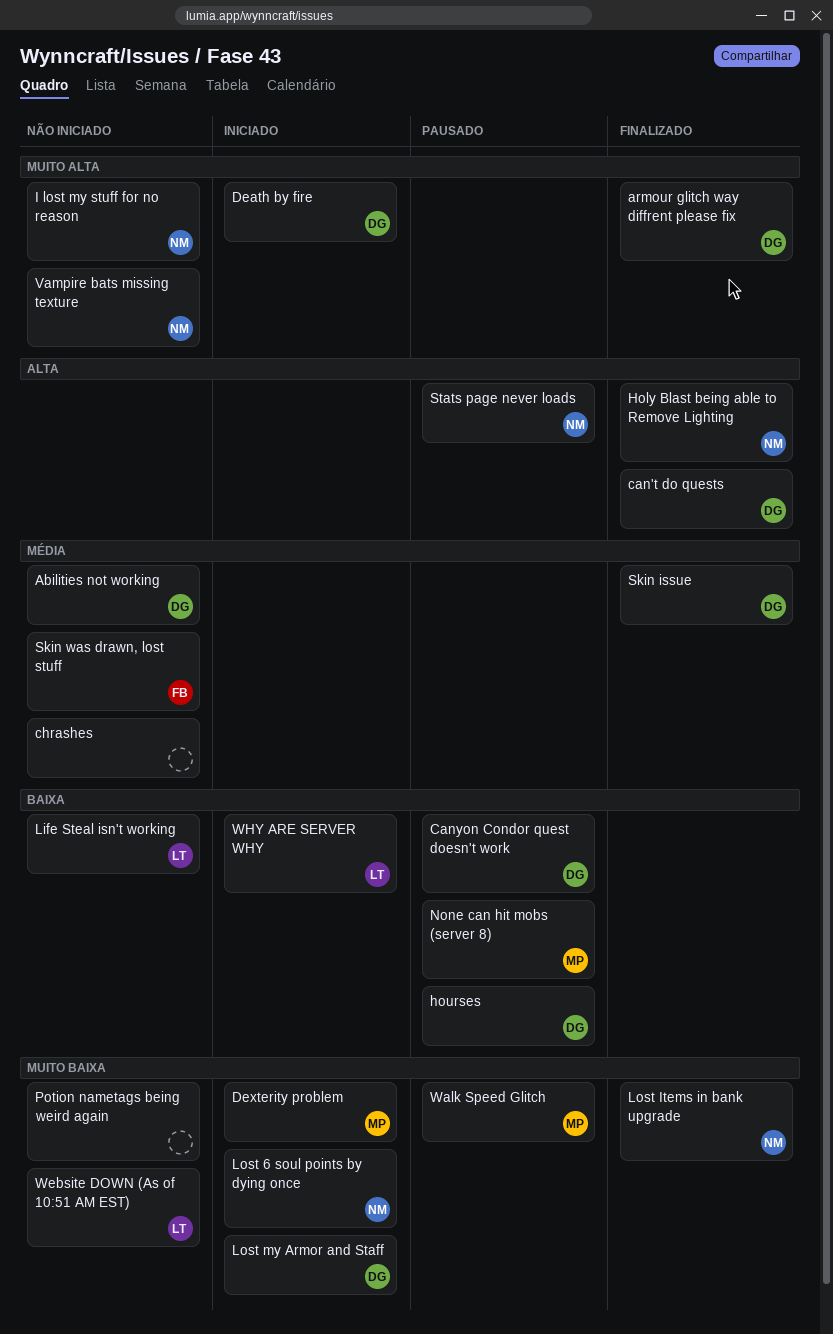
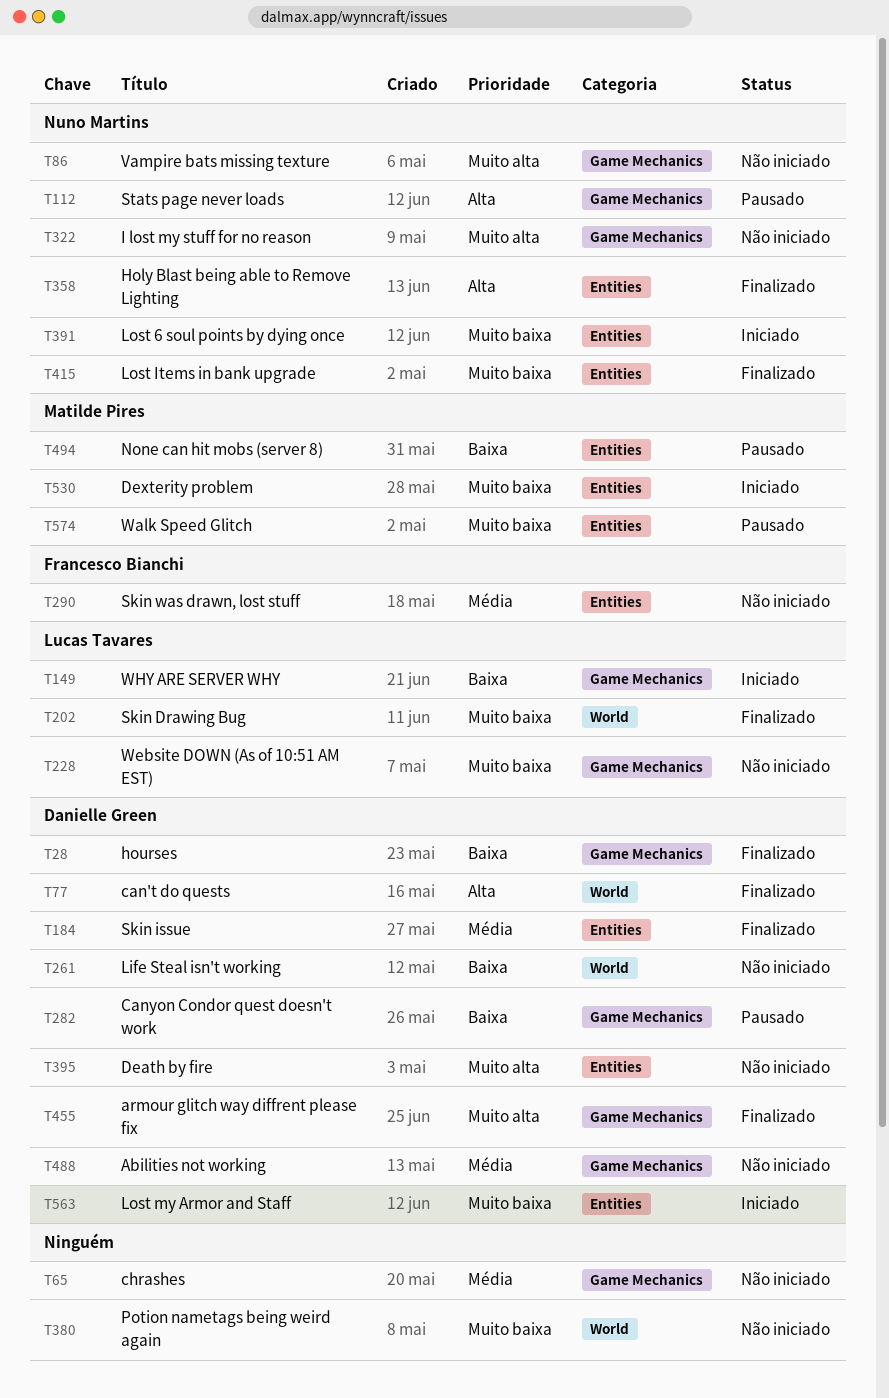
Death by fire, status: Iniciado -> Não iniciado
hourses, status: Pausado -> Finalizado
Life Steal isn't working, owner: Lucas Tavares -> Danielle Green
Skin Drawing Bug: none -> present

